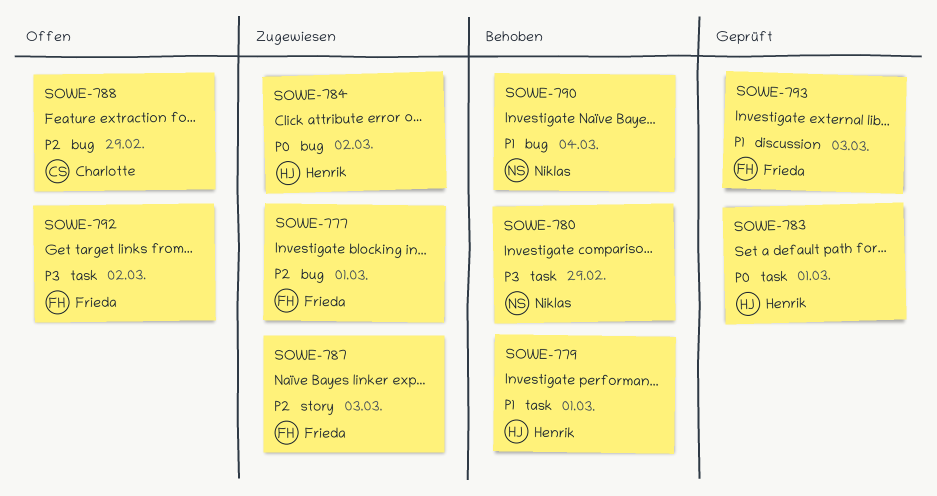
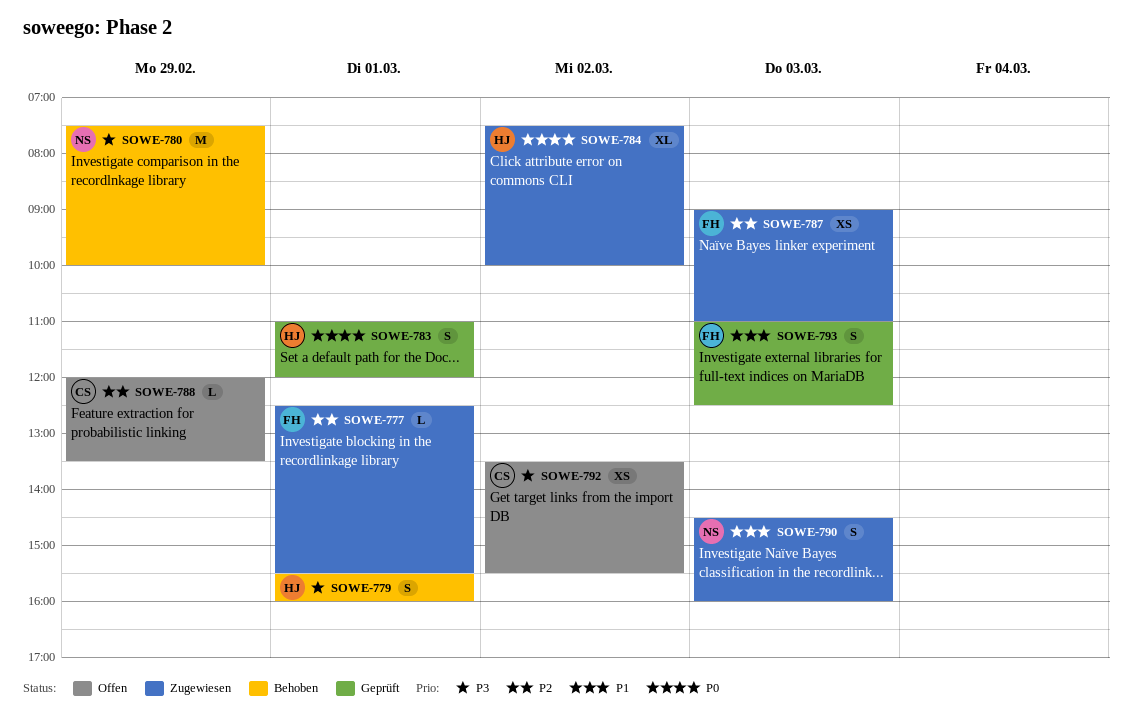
SOWE-779, priority: P1 -> P3
SOWE-790, status: Behoben -> Zugewiesen
SOWE-790, day: Mar 4 -> Mar 3
SOWE-792, owner: Frieda -> Charlotte

